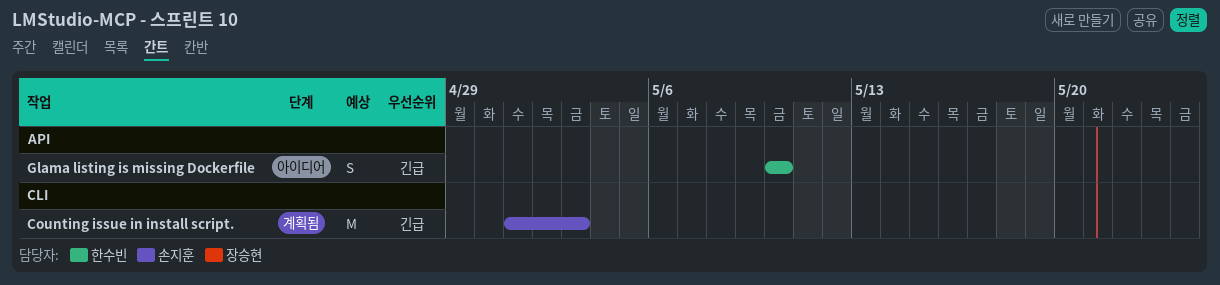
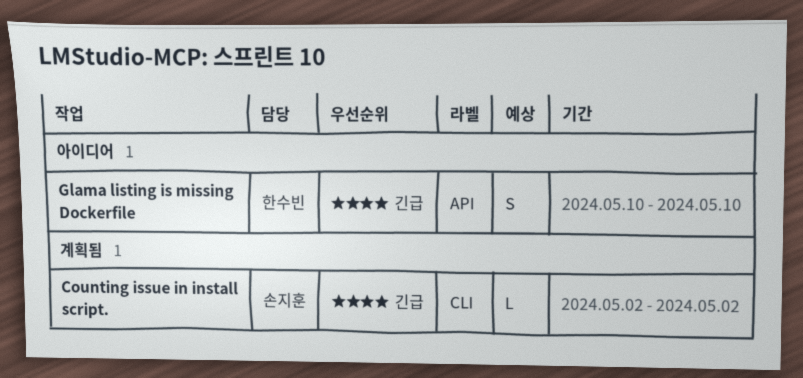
Counting issue in install script., estimate: M -> L
Counting issue in install script., start: May 1 -> May 2
Counting issue in install script., due: May 3 -> May 2

